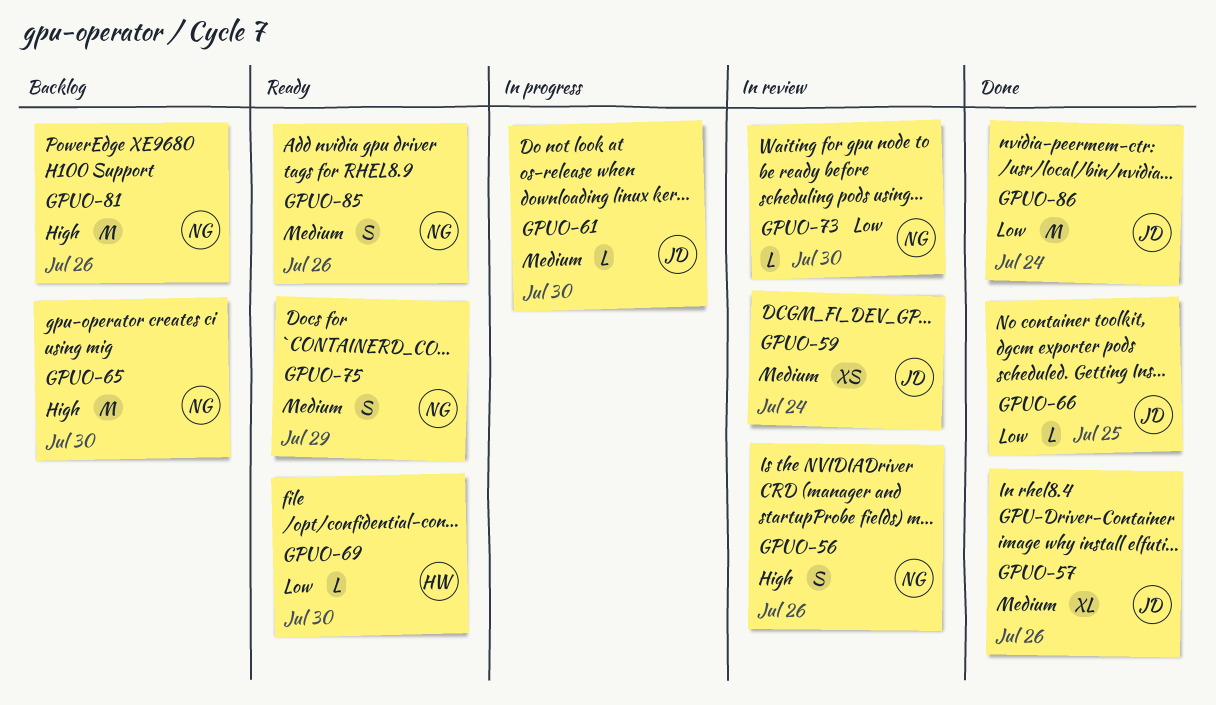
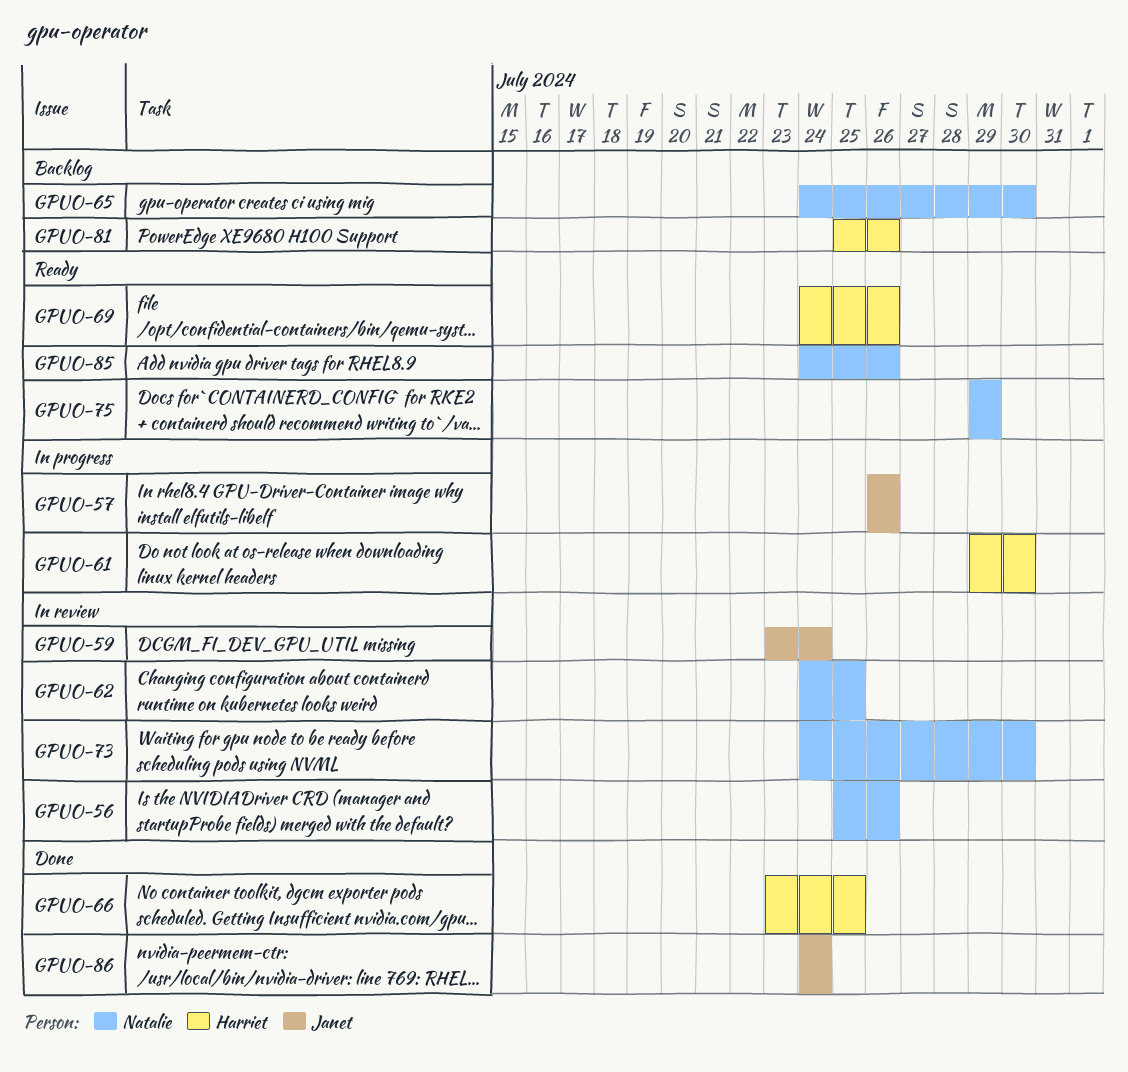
GPUO-57, status: Done -> In progress
GPUO-61, owner: Janet -> Harriet
GPUO-62: none -> present
GPUO-66, owner: Janet -> Harriet
GPUO-69, due: Jul 30 -> Jul 26
GPUO-81, owner: Natalie -> Harriet

